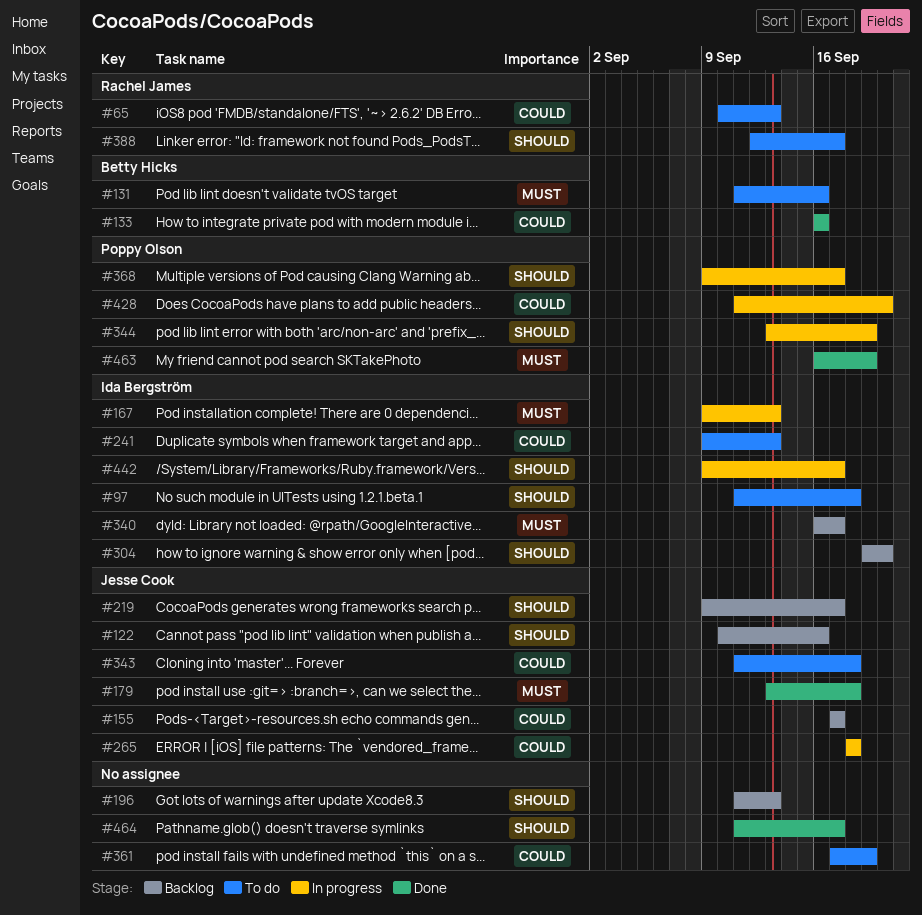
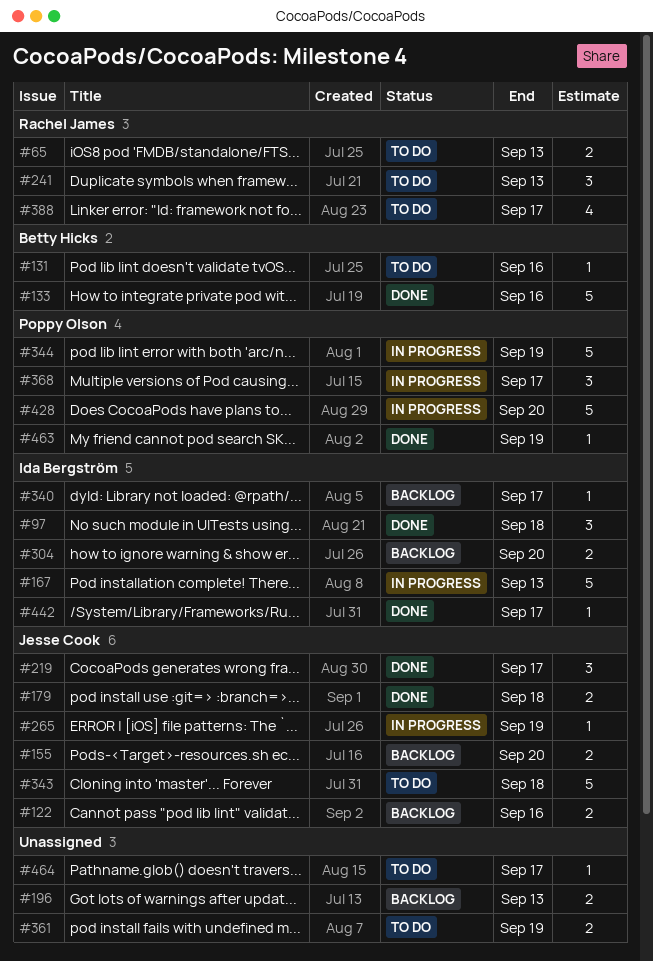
#97, status: To do -> Done
#155, due: Sep 17 -> Sep 20
#219, status: Backlog -> Done
#241, owner: Ida Bergström -> Rachel James
#265, due: Sep 18 -> Sep 19
#442, status: In progress -> Done
#464, status: Done -> To do

